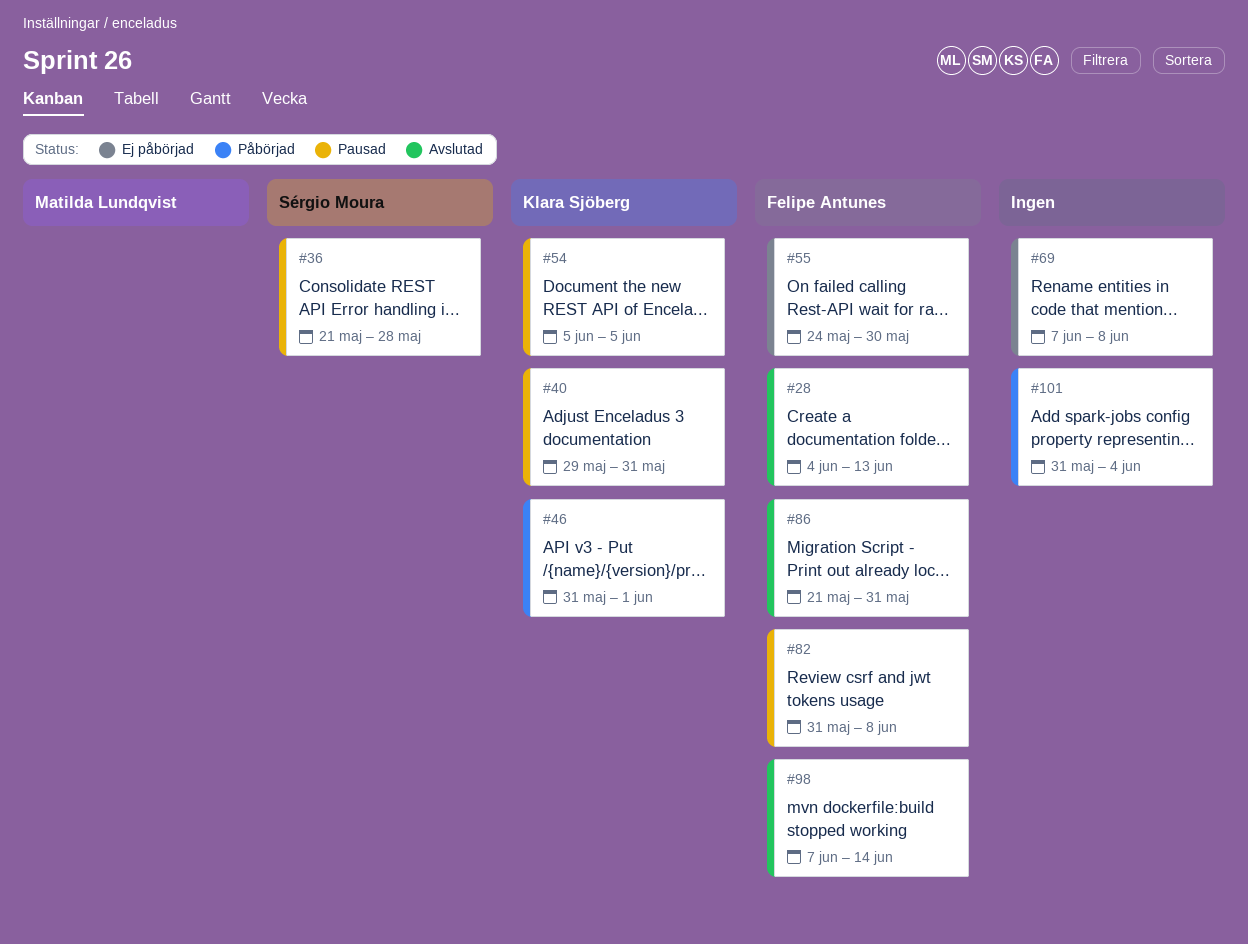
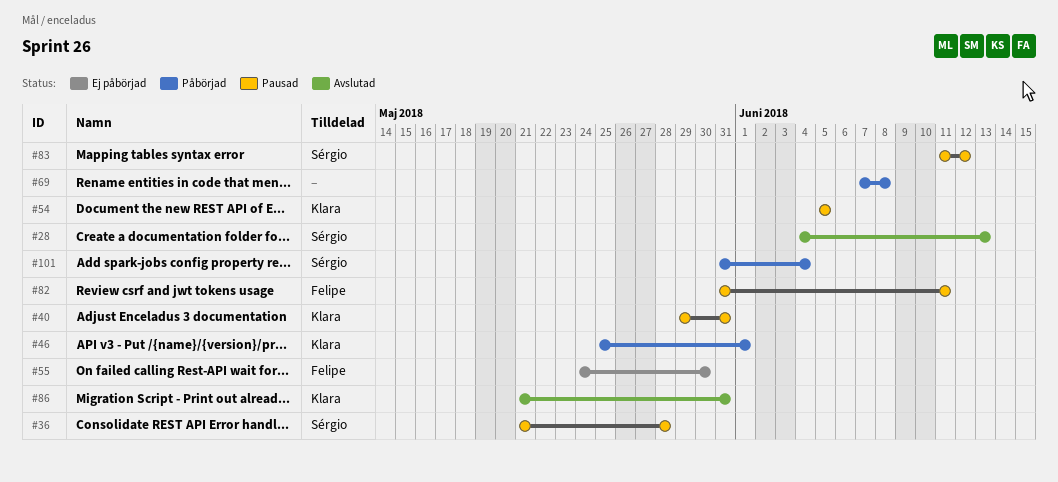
#28, owner: Felipe Antunes -> Sérgio Moura
#46, start: May 31 -> May 25
#69, status: Ej påbörjad -> Påbörjad
#82, due: Jun 8 -> Jun 11
#83: none -> present
#86, owner: Felipe Antunes -> Klara Sjöberg
#98: present -> none
#101, owner: none -> Sérgio Moura

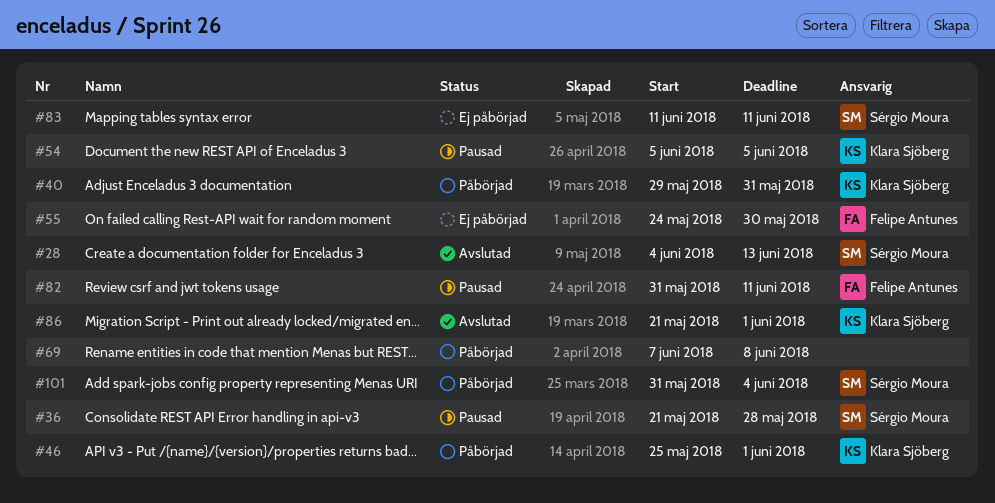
#40, status: Pausad -> Påbörjad
#83, status: Pausad -> Ej påbörjad
#83, due: Jun 12 -> Jun 11
#86, due: May 31 -> Jun 1

